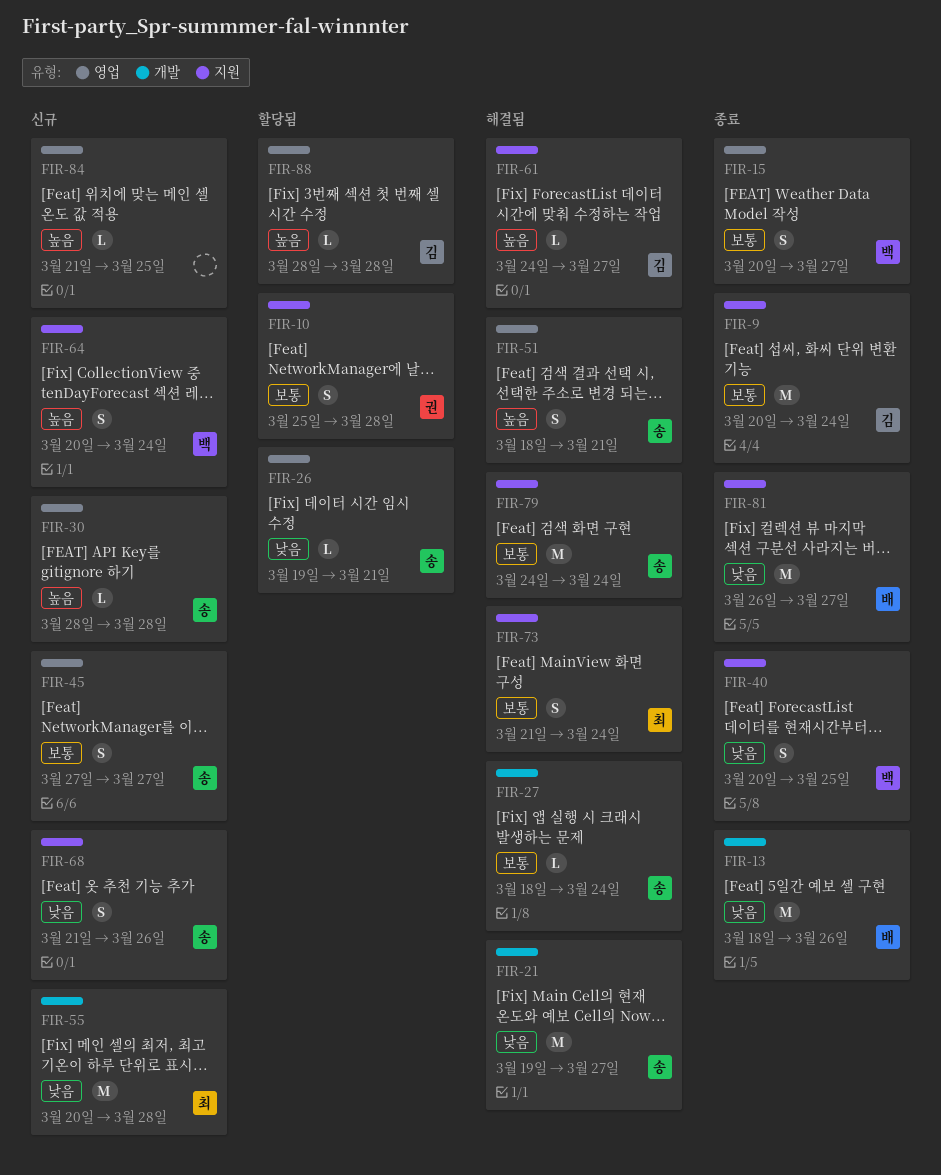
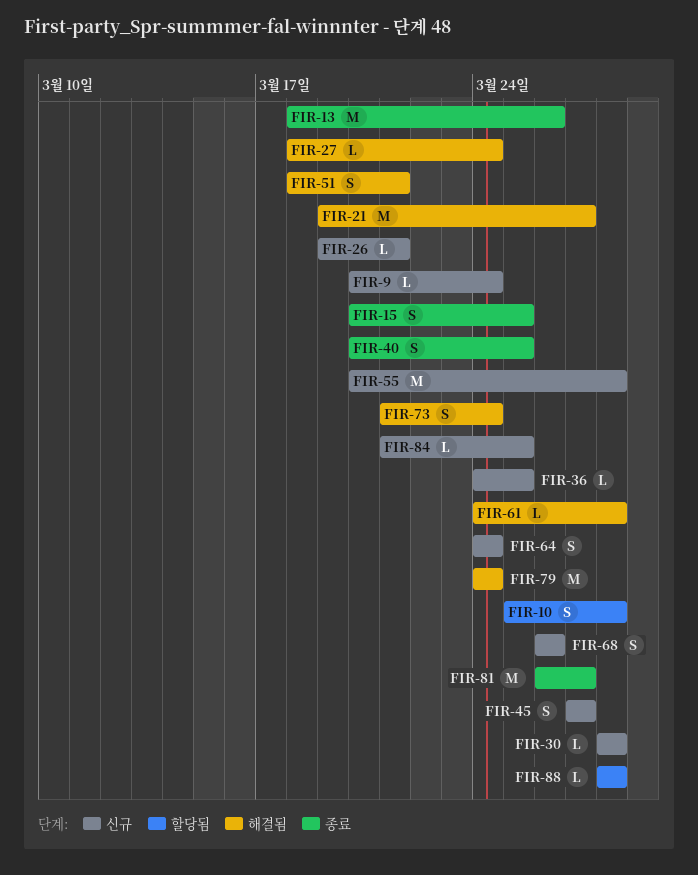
FIR-9, status: 종료 -> 신규
FIR-9, estimate: M -> L
FIR-15, due: Mar 27 -> Mar 25
FIR-26, status: 할당됨 -> 신규
FIR-36: none -> present
FIR-61, due: Mar 27 -> Mar 28
FIR-64, start: Mar 20 -> Mar 24
FIR-68, start: Mar 21 -> Mar 26

